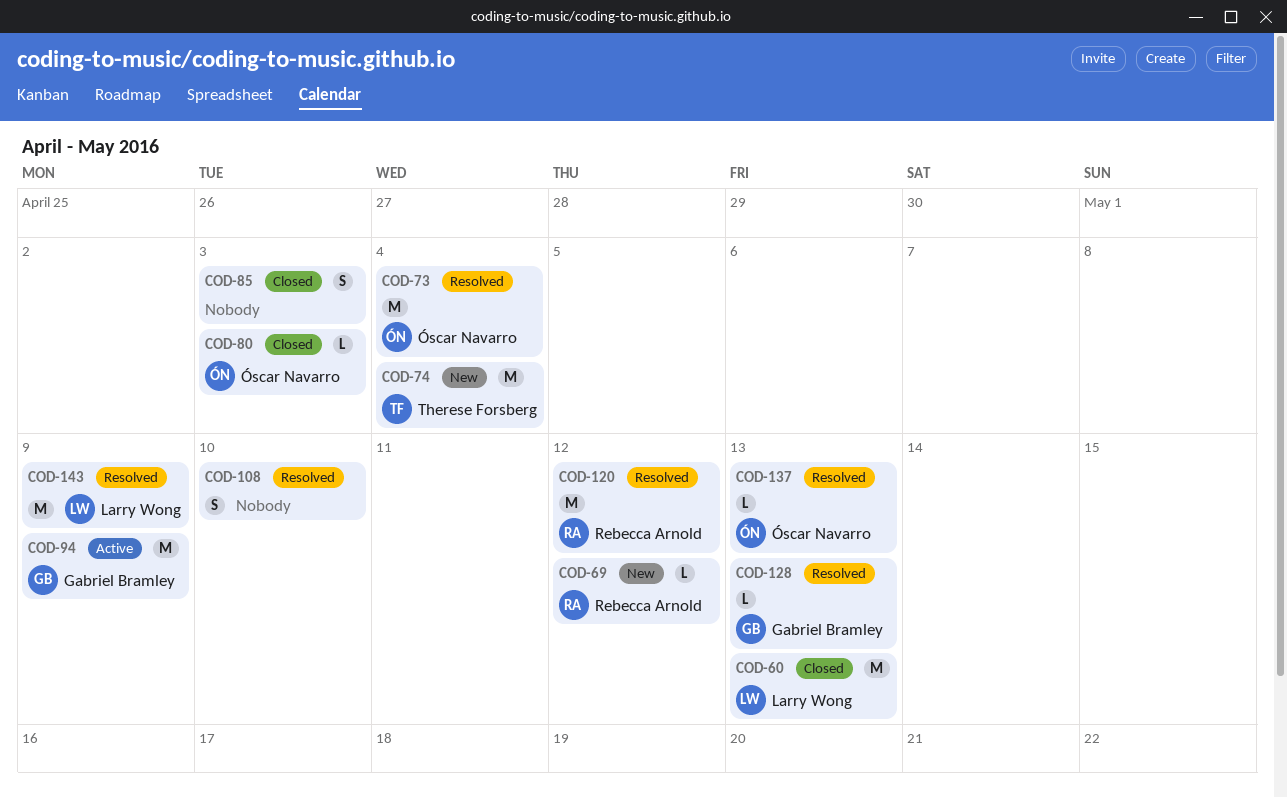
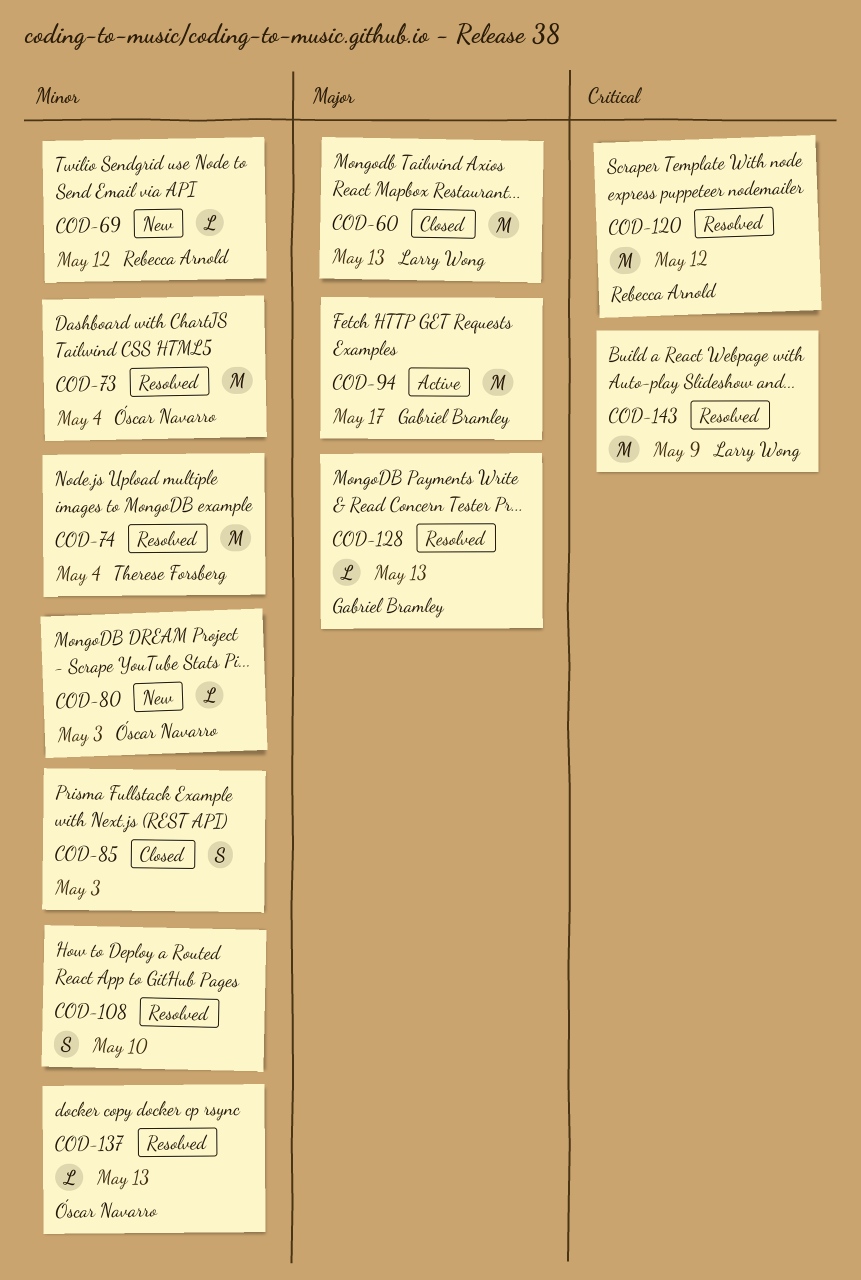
COD-74, status: New -> Resolved
COD-80, status: Closed -> New
COD-94, due: May 9 -> May 17

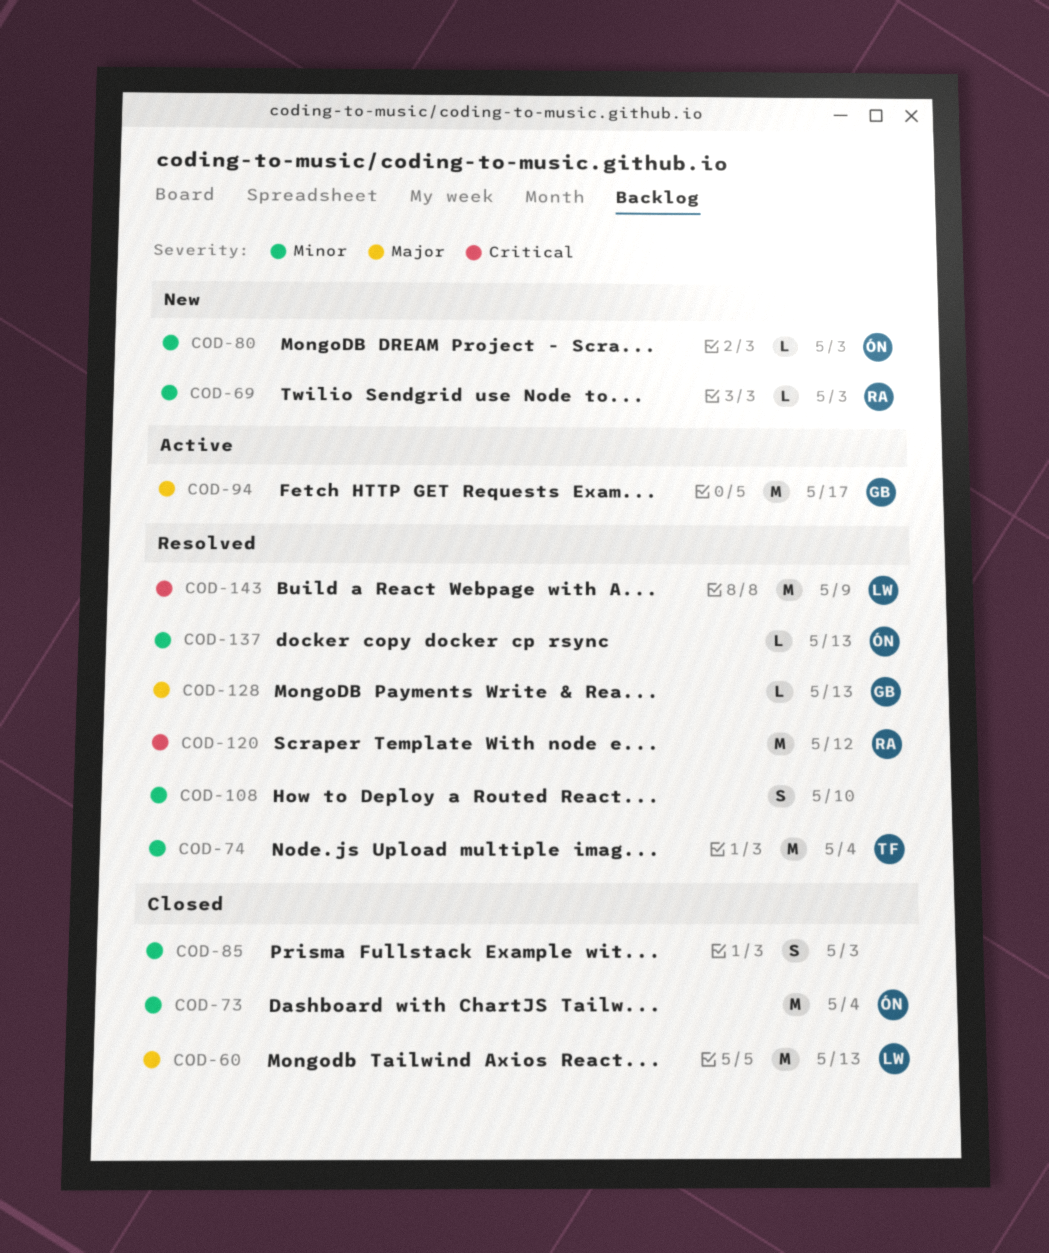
COD-69, due: May 12 -> May 3
COD-73, status: Resolved -> Closed

